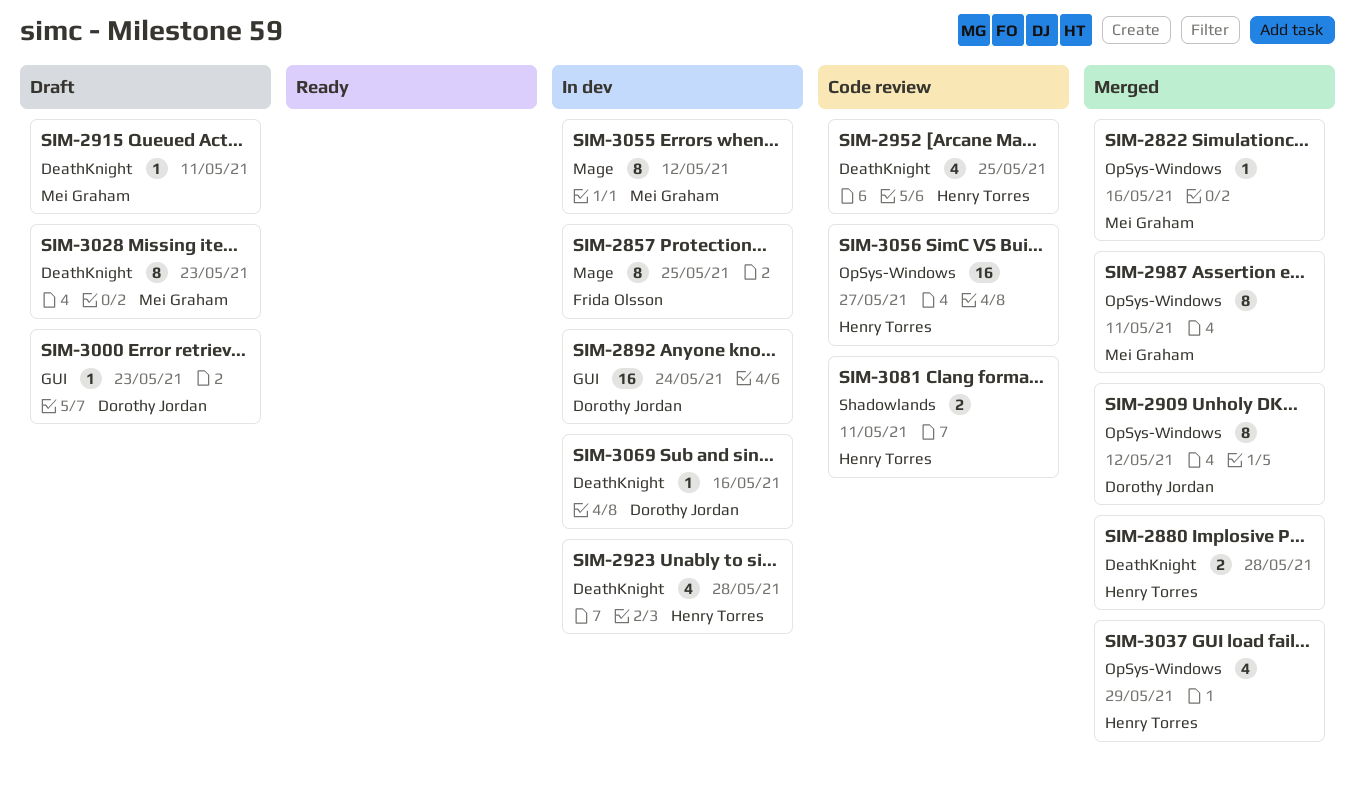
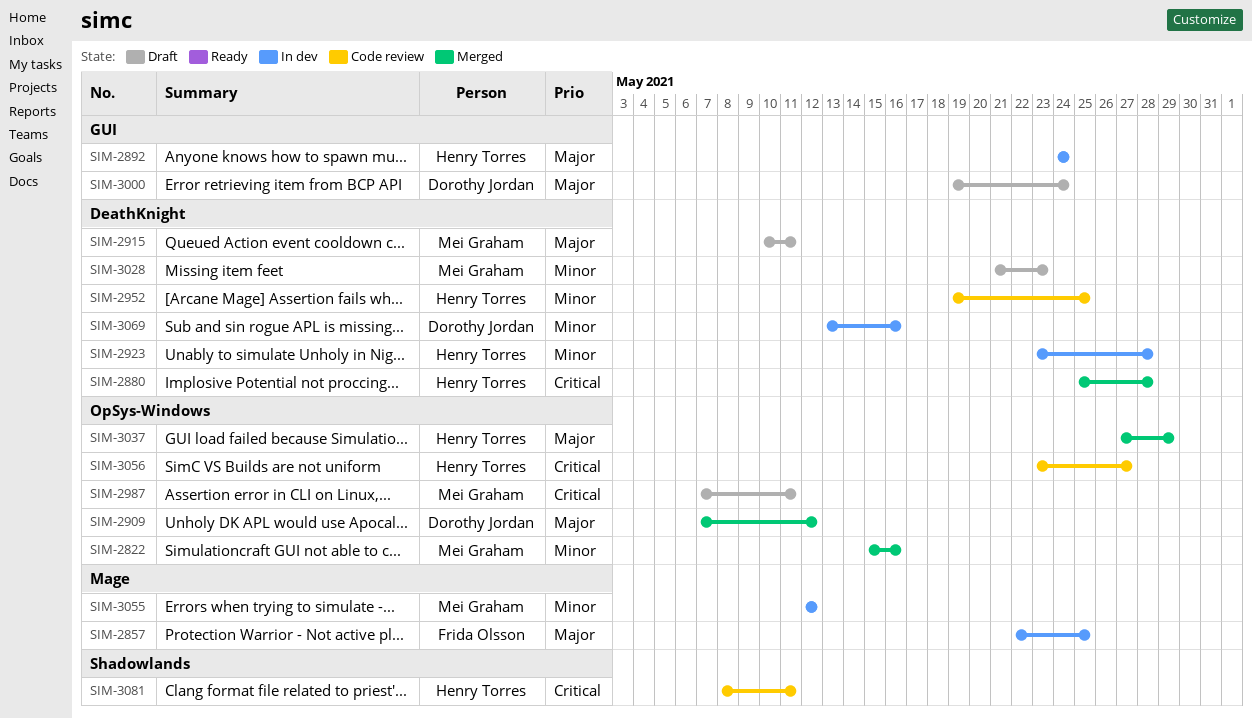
SIM-2892, owner: Dorothy Jordan -> Henry Torres
SIM-2987, status: Merged -> Draft
SIM-3000, due: May 23 -> May 24

